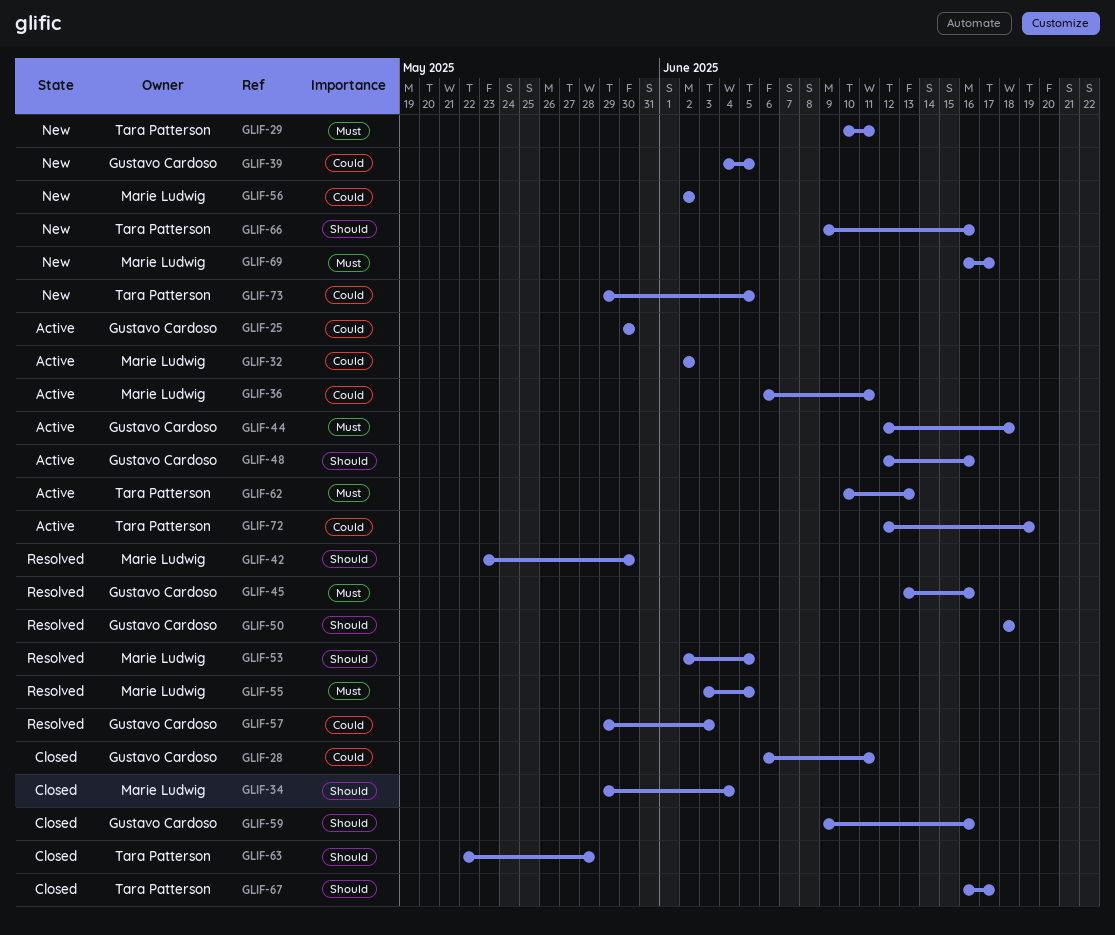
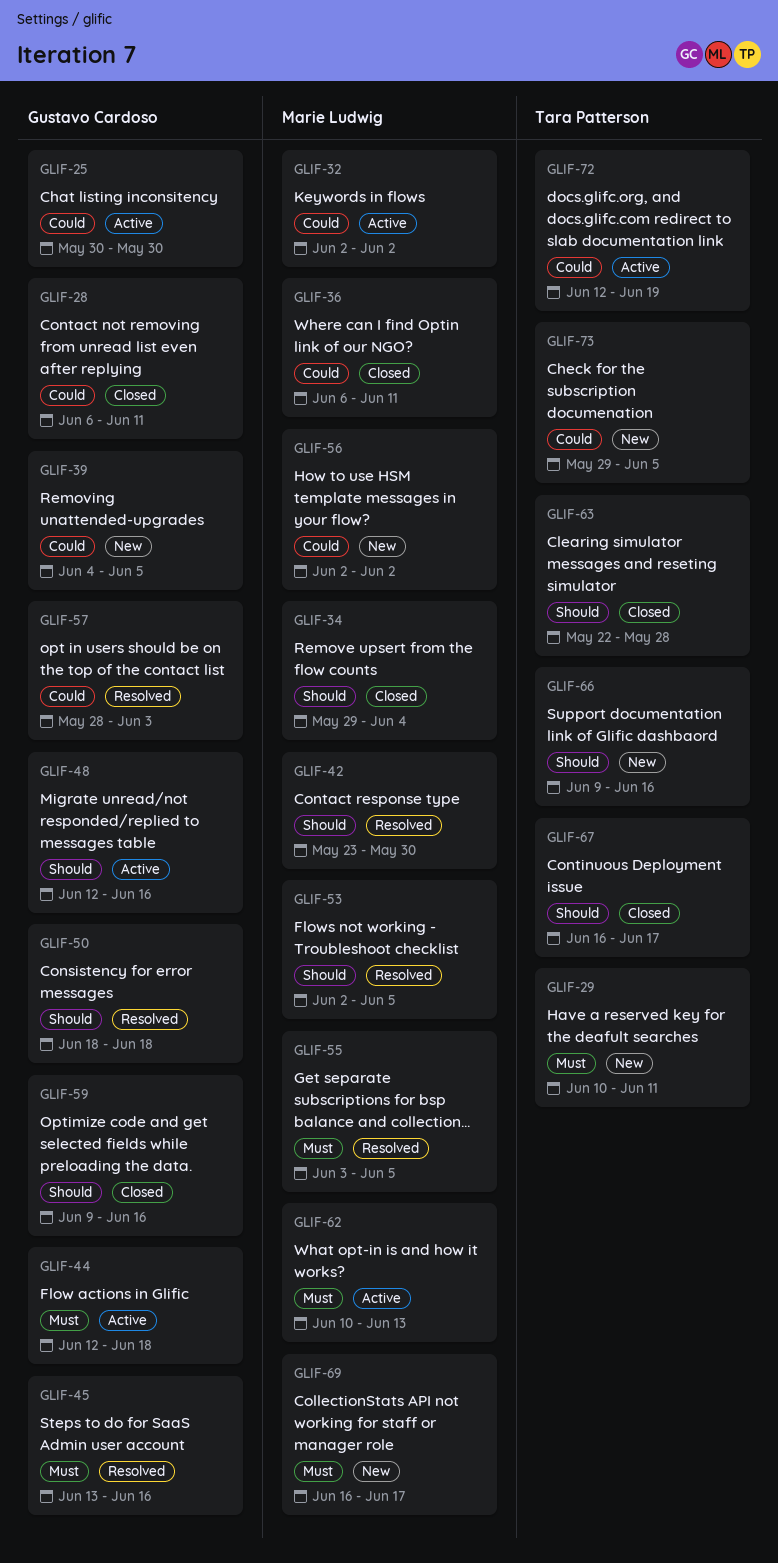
GLIF-36, status: Active -> Closed
GLIF-57, start: May 29 -> May 28
GLIF-62, owner: Tara Patterson -> Marie Ludwig

